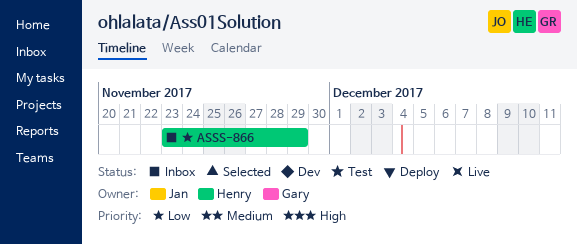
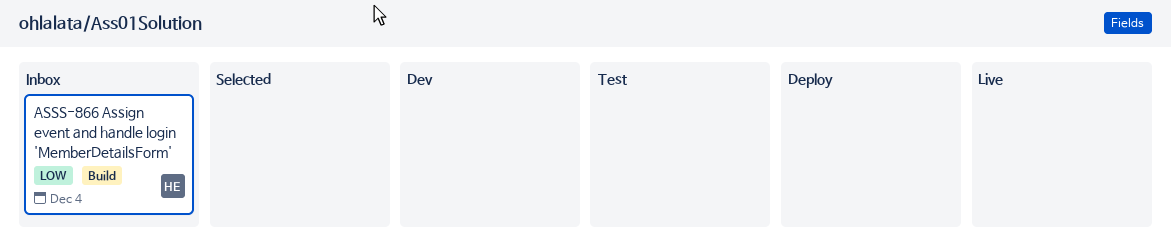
ASSS-866, due: Nov 29 -> Dec 4

